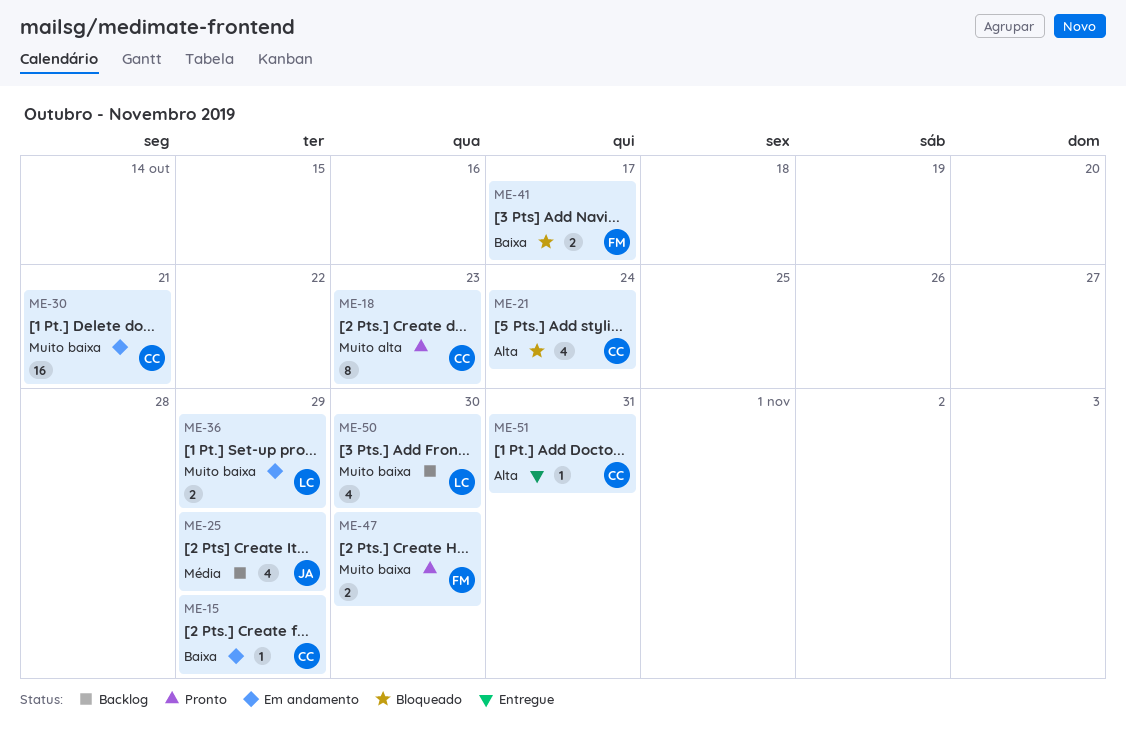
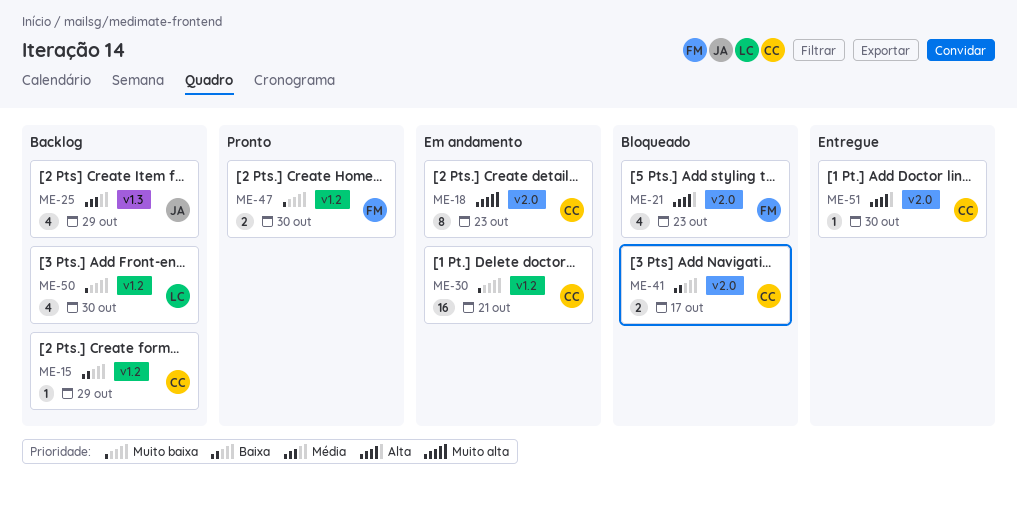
ME-15, status: Em andamento -> Backlog
ME-18, status: Pronto -> Em andamento
ME-21, owner: CC -> FM
ME-21, due: Oct 24 -> Oct 23
ME-36: present -> none
ME-41, owner: FM -> CC
ME-51, due: Oct 31 -> Oct 30

